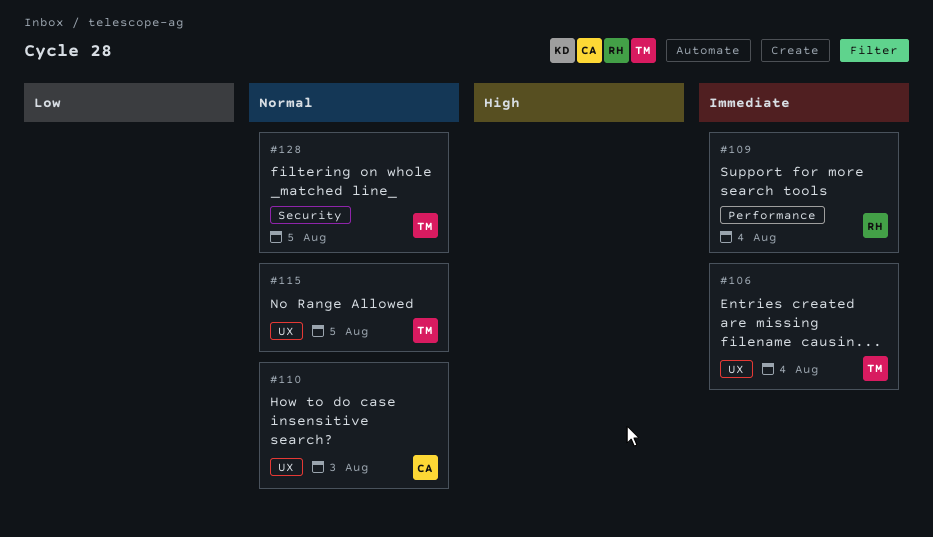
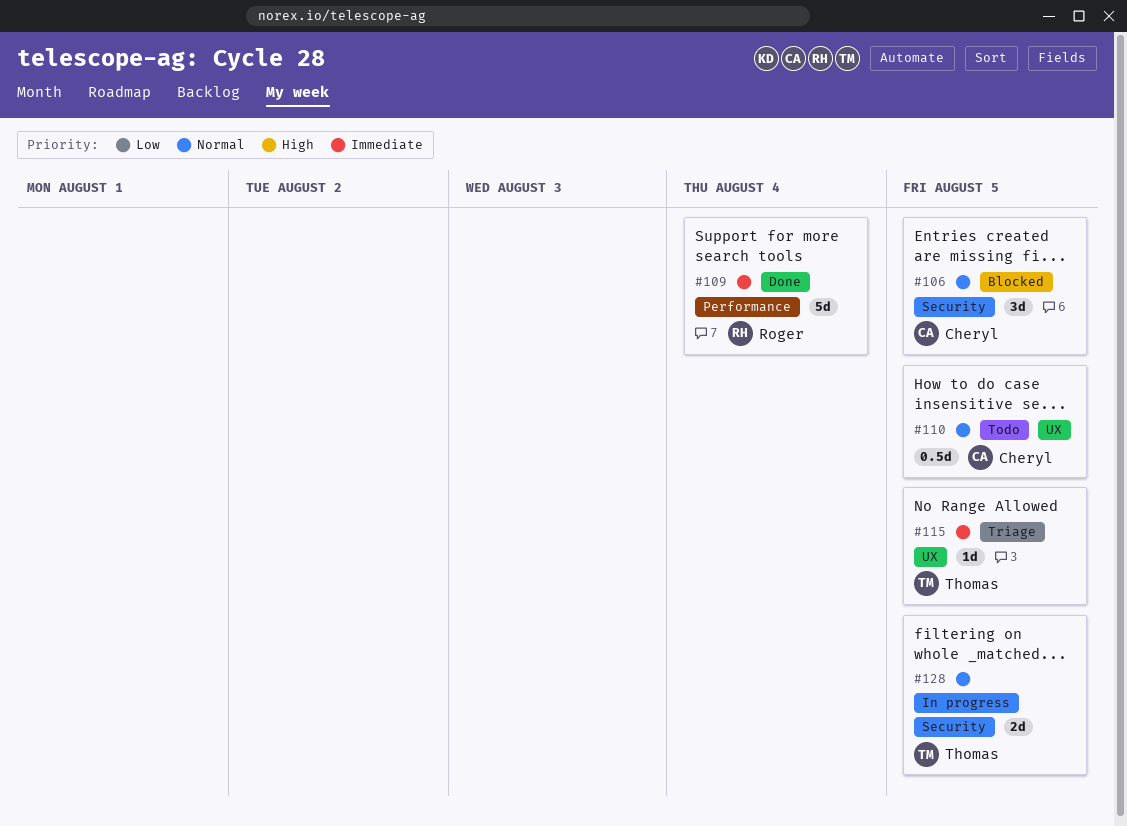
#106, owner: Thomas -> Cheryl
#106, priority: Immediate -> Normal
#106, label: UX -> Security
#106, due: Aug 4 -> Aug 5
#110, due: Aug 3 -> Aug 5
#115, priority: Normal -> Immediate

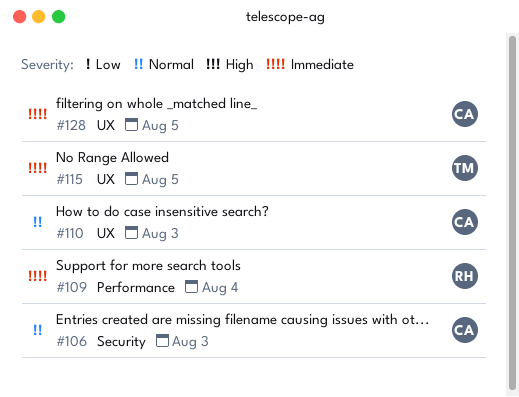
#106, due: Aug 5 -> Aug 3
#110, due: Aug 5 -> Aug 3
#128, owner: Thomas -> Cheryl
#128, priority: Normal -> Immediate
#128, label: Security -> UX

